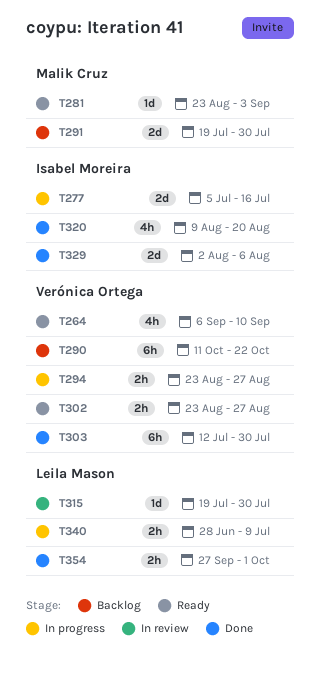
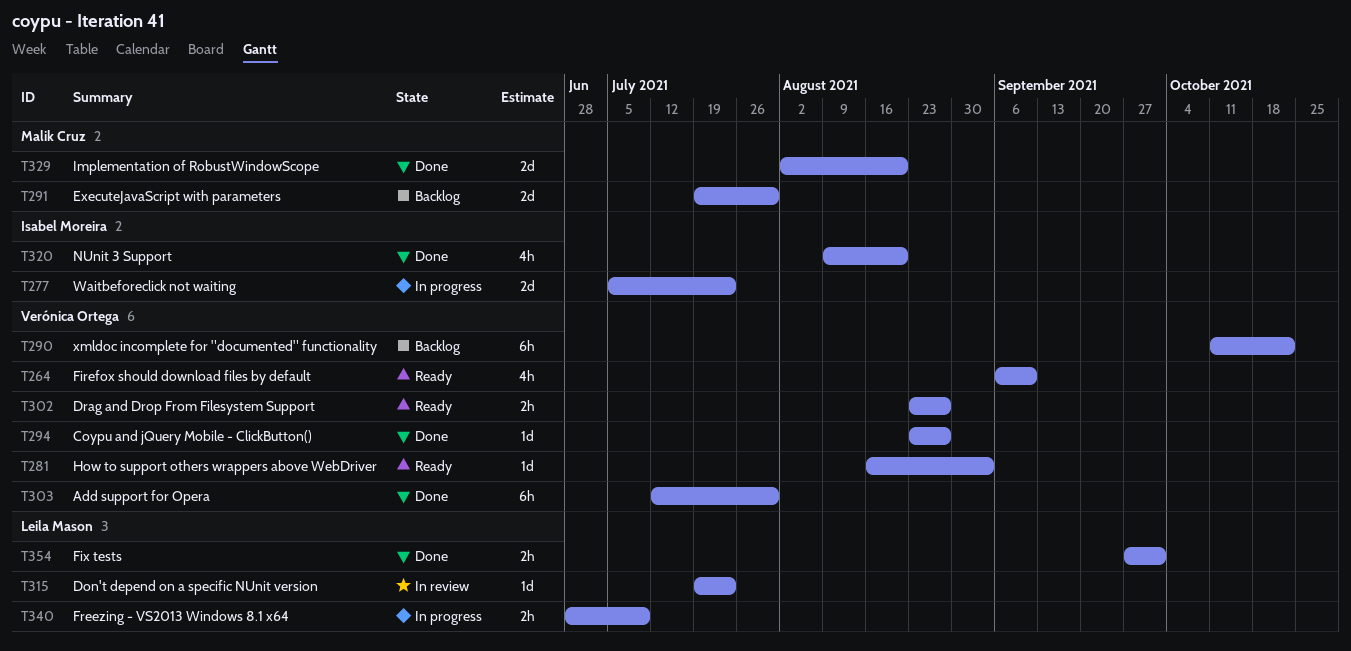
T277, due: Jul 16 -> Jul 23
T281, owner: Malik Cruz -> Verónica Ortega
T281, start: Aug 23 -> Aug 16
T294, status: In progress -> Done
T294, estimate: 2h -> 1d
T315, due: Jul 30 -> Jul 23
T329, owner: Isabel Moreira -> Malik Cruz
T329, due: Aug 6 -> Aug 20

